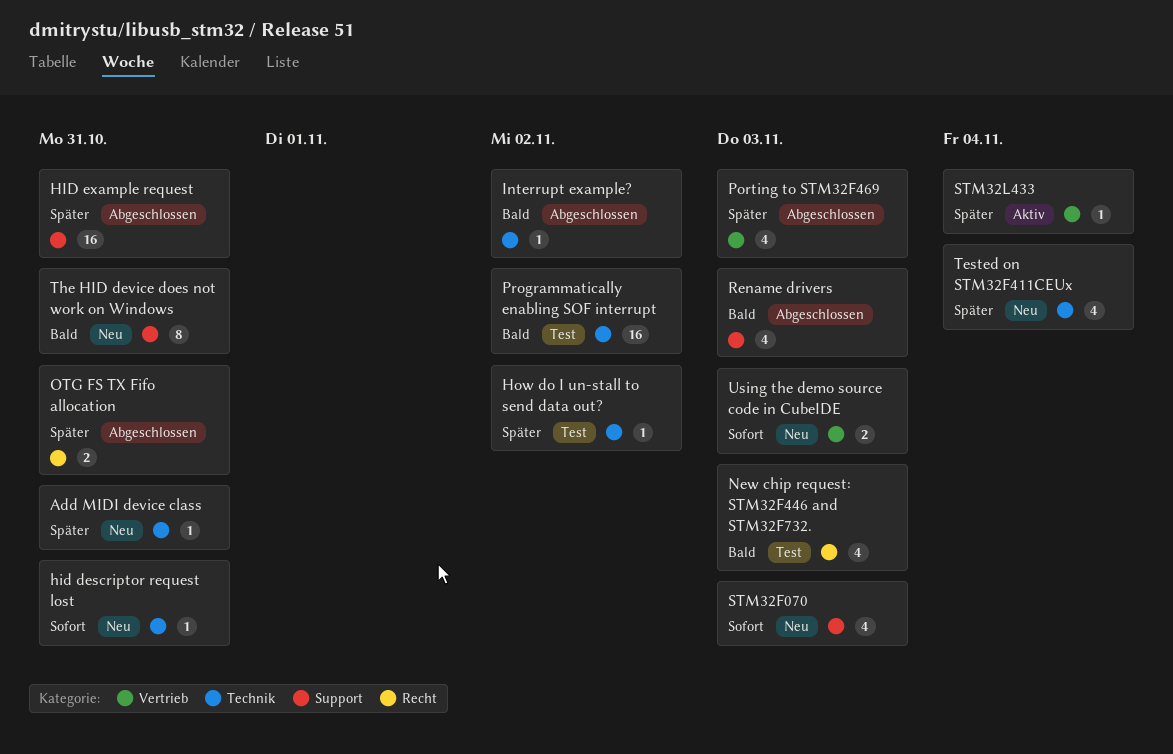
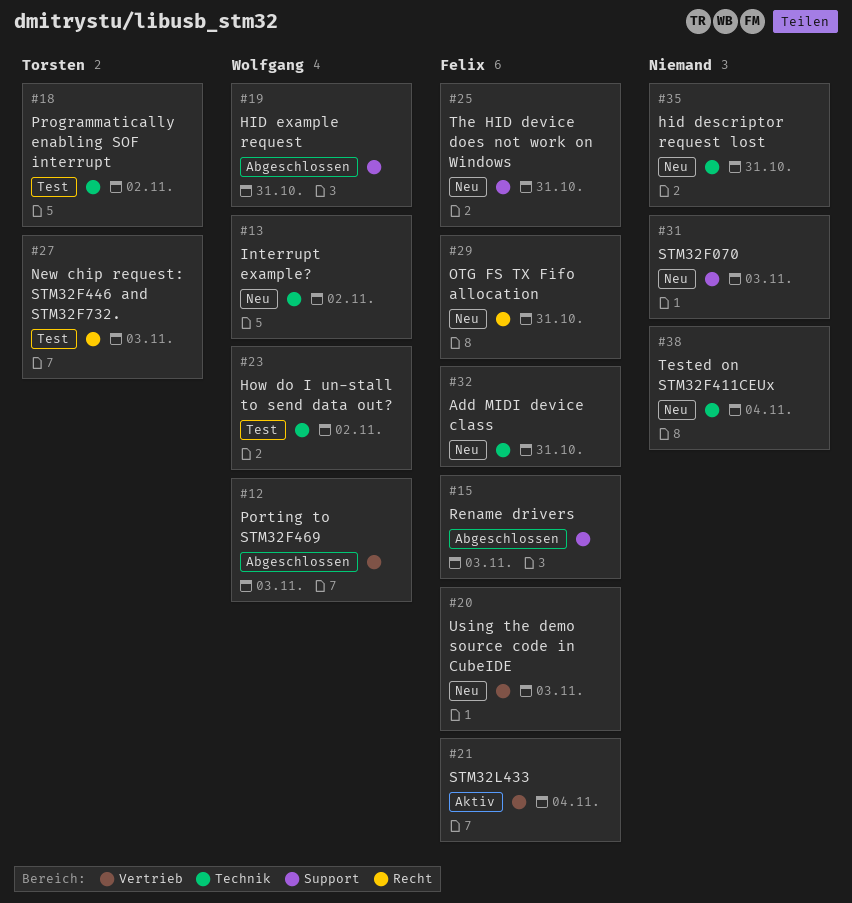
Interrupt example?, status: Abgeschlossen -> Neu
OTG FS TX Fifo allocation, status: Abgeschlossen -> Neu

